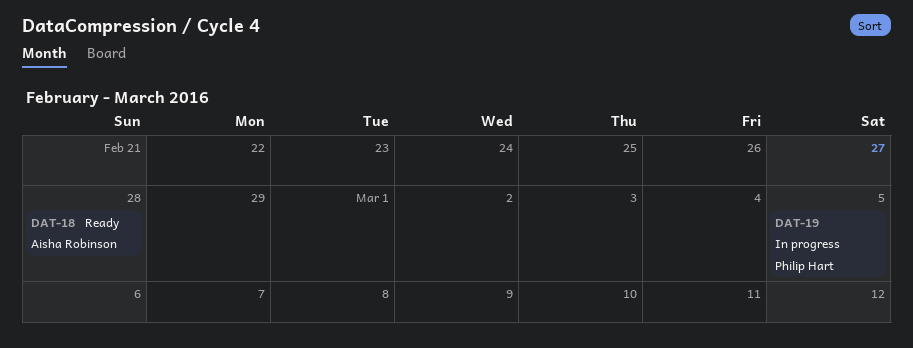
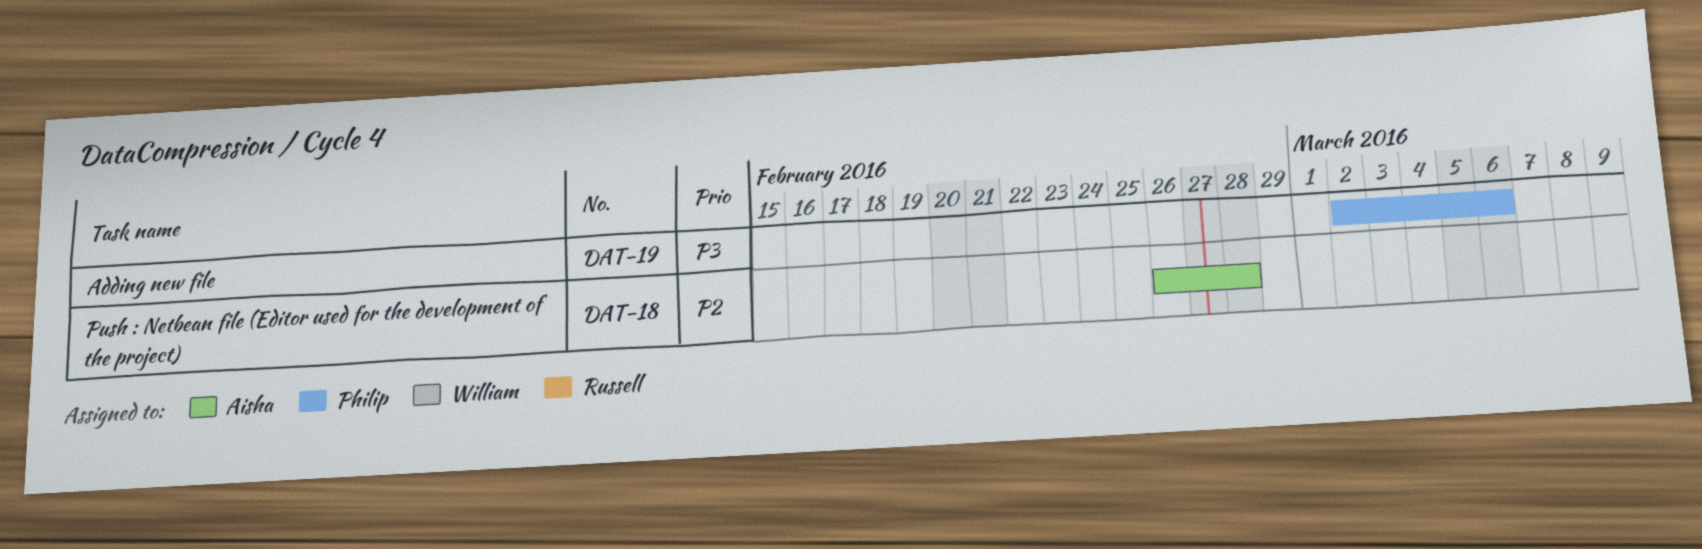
DAT-19, due: Mar 5 -> Mar 6

